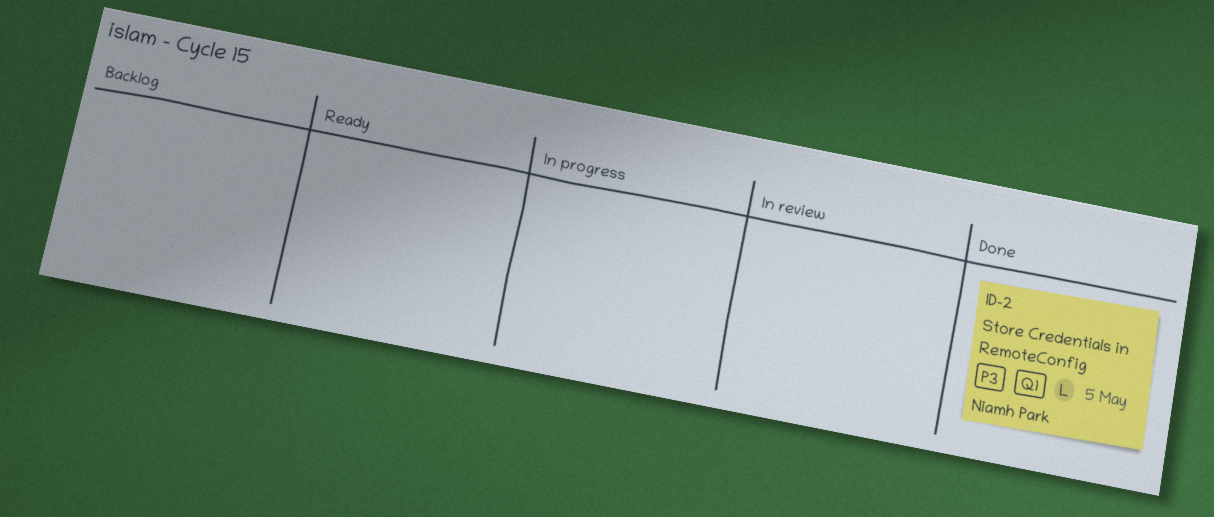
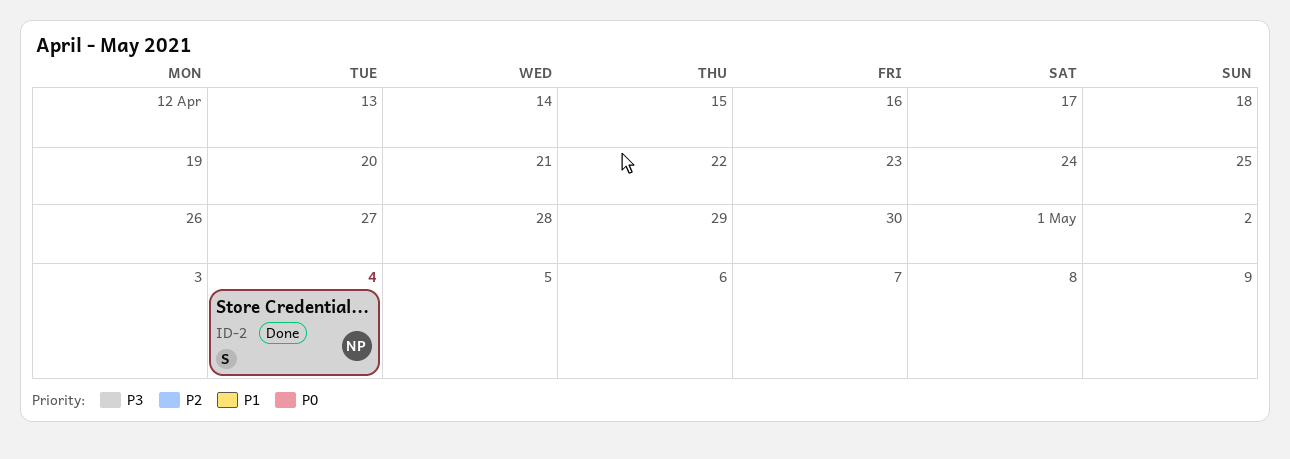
ID-2, estimate: L -> S
ID-2, due: May 5 -> May 4

